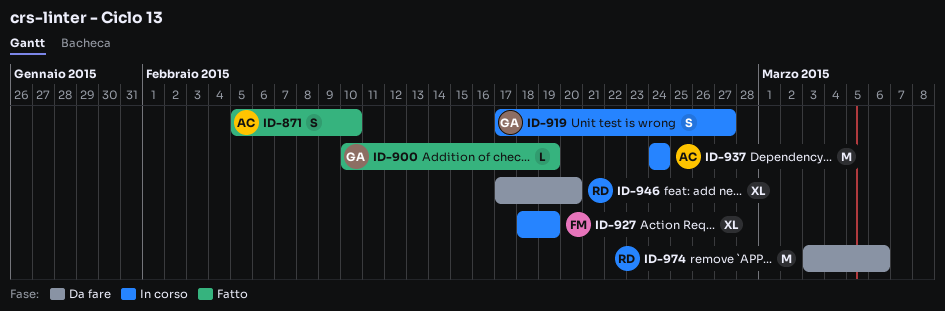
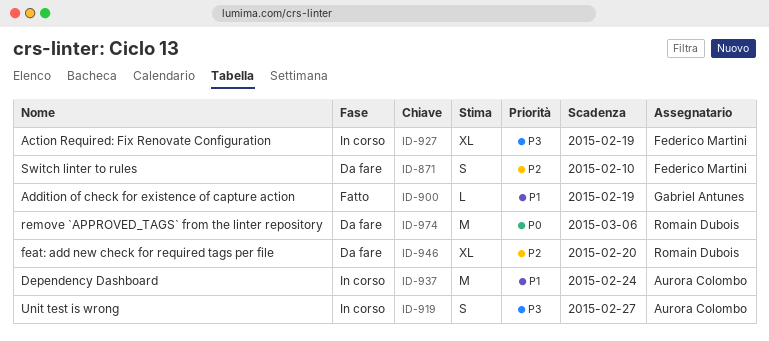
ID-871, status: Fatto -> Da fare
ID-871, owner: Aurora Colombo -> Federico Martini
ID-919, owner: Gabriel Antunes -> Aurora Colombo

